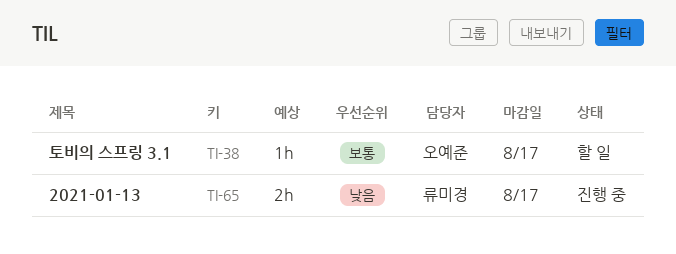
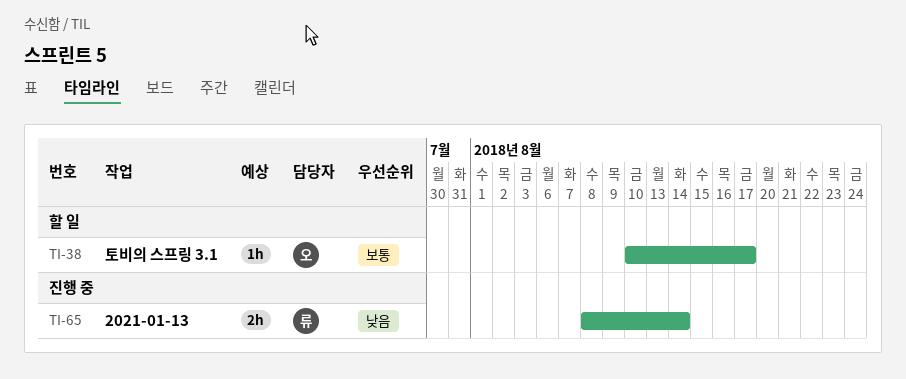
TI-65, due: Aug 17 -> Aug 14

